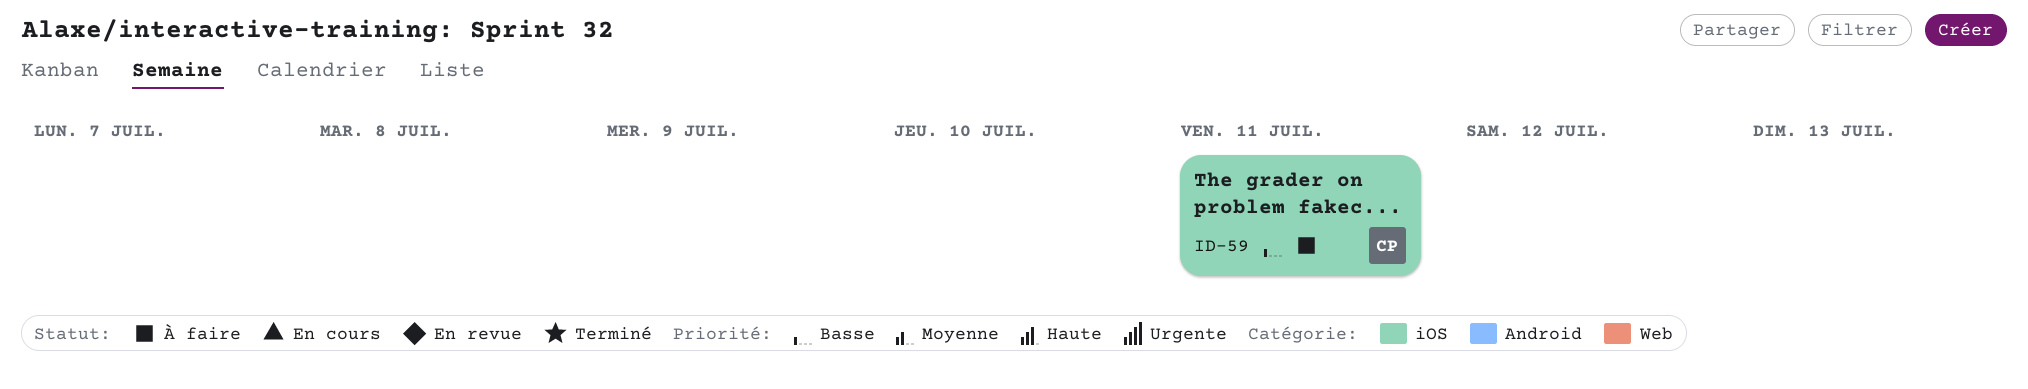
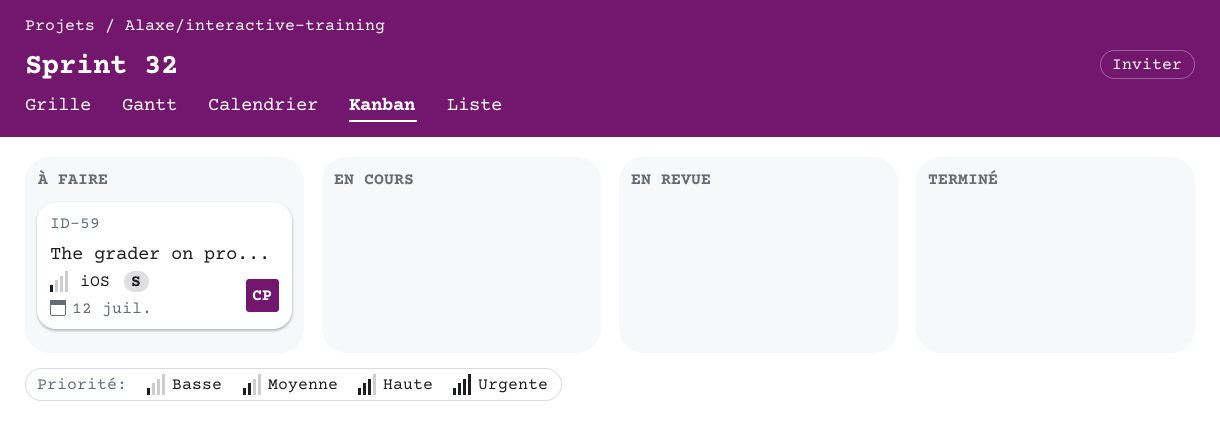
ID-59, due: Jul 11 -> Jul 12

